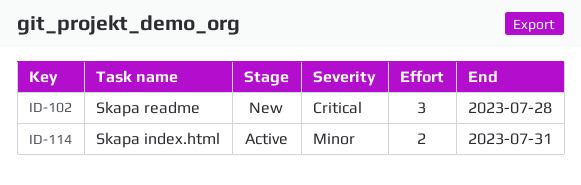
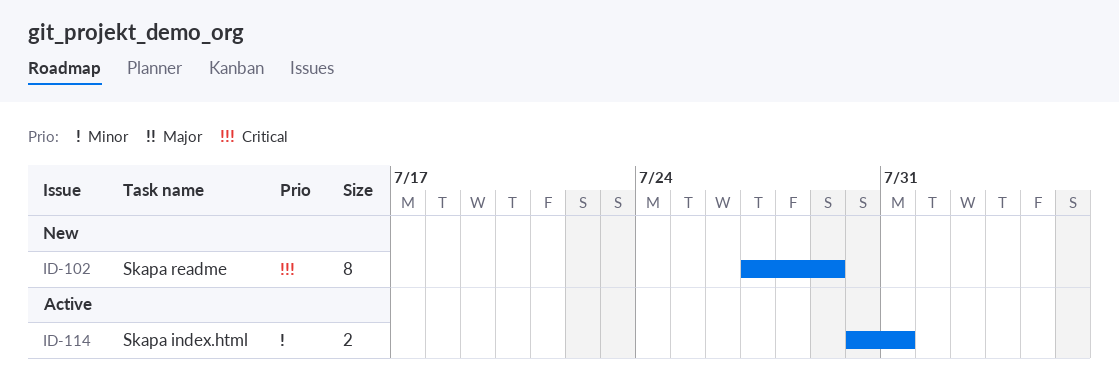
ID-102, estimate: 3 -> 8
ID-102, due: Jul 28 -> Jul 29

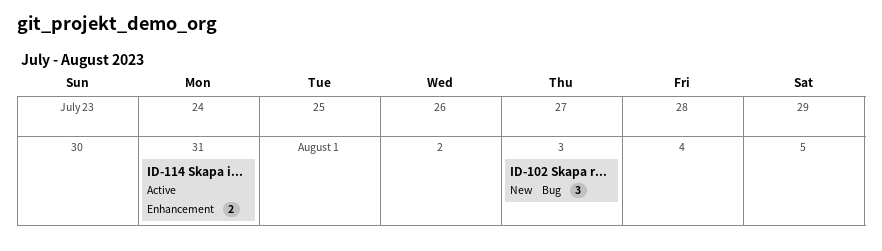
ID-102, estimate: 8 -> 3
ID-102, due: Jul 29 -> Aug 3

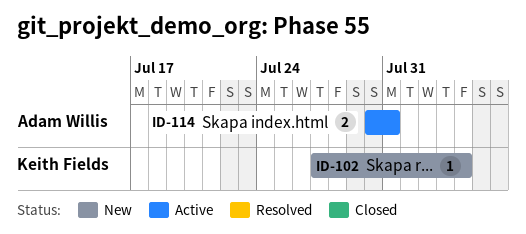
ID-102, estimate: 3 -> 1
ID-102, due: Aug 3 -> Aug 4

